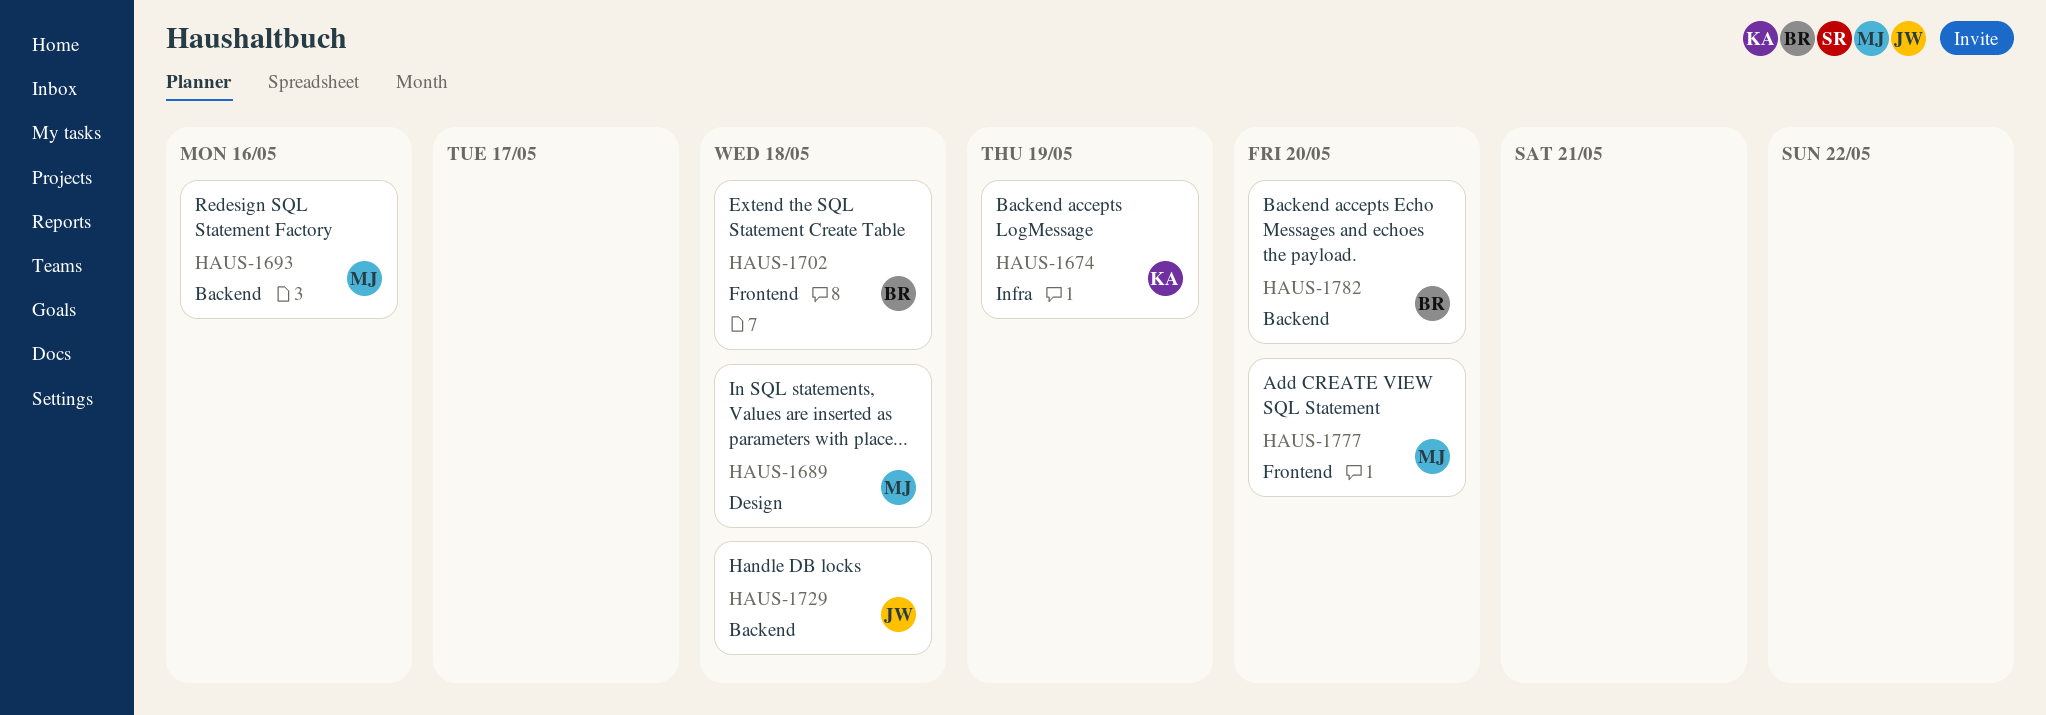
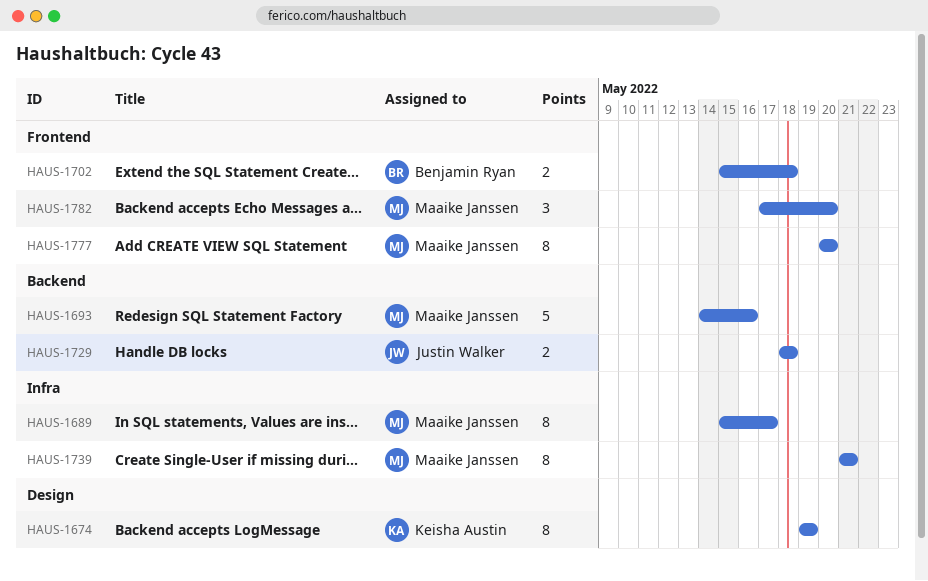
HAUS-1674, label: Infra -> Design
HAUS-1689, label: Design -> Infra
HAUS-1689, due: May 18 -> May 17
HAUS-1739: none -> present
HAUS-1782, owner: Benjamin Ryan -> Maaike Janssen
HAUS-1782, label: Backend -> Frontend

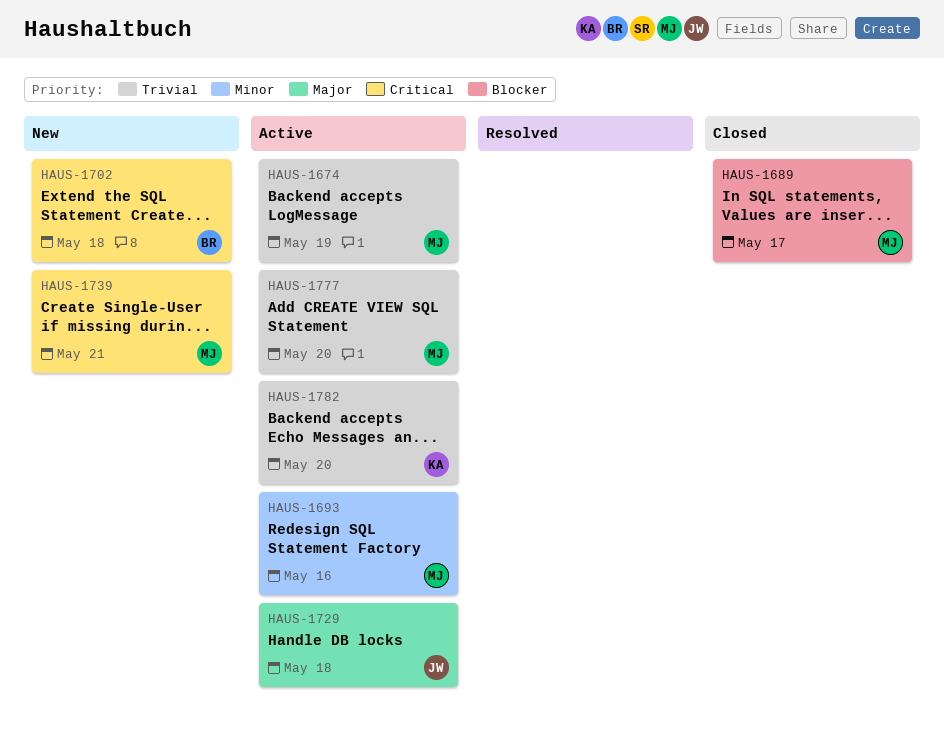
HAUS-1674, owner: Keisha Austin -> Maaike Janssen
HAUS-1782, owner: Maaike Janssen -> Keisha Austin

